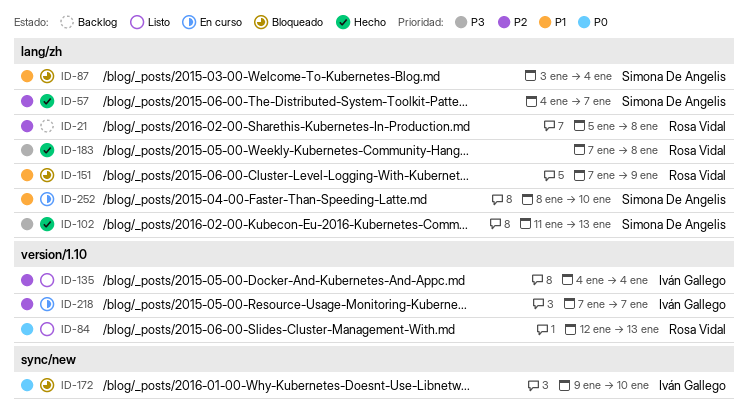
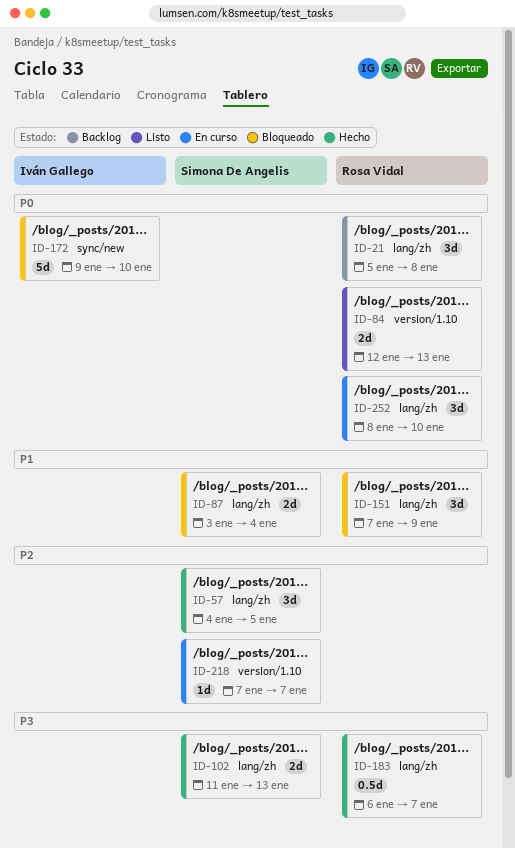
ID-21, priority: P2 -> P0
ID-57, due: Jan 7 -> Jan 5
ID-135: present -> none
ID-183, start: Jan 7 -> Jan 6
ID-183, due: Jan 8 -> Jan 7
ID-218, owner: Iván Gallego -> Simona De Angelis
ID-252, owner: Simona De Angelis -> Rosa Vidal
ID-252, priority: P1 -> P0

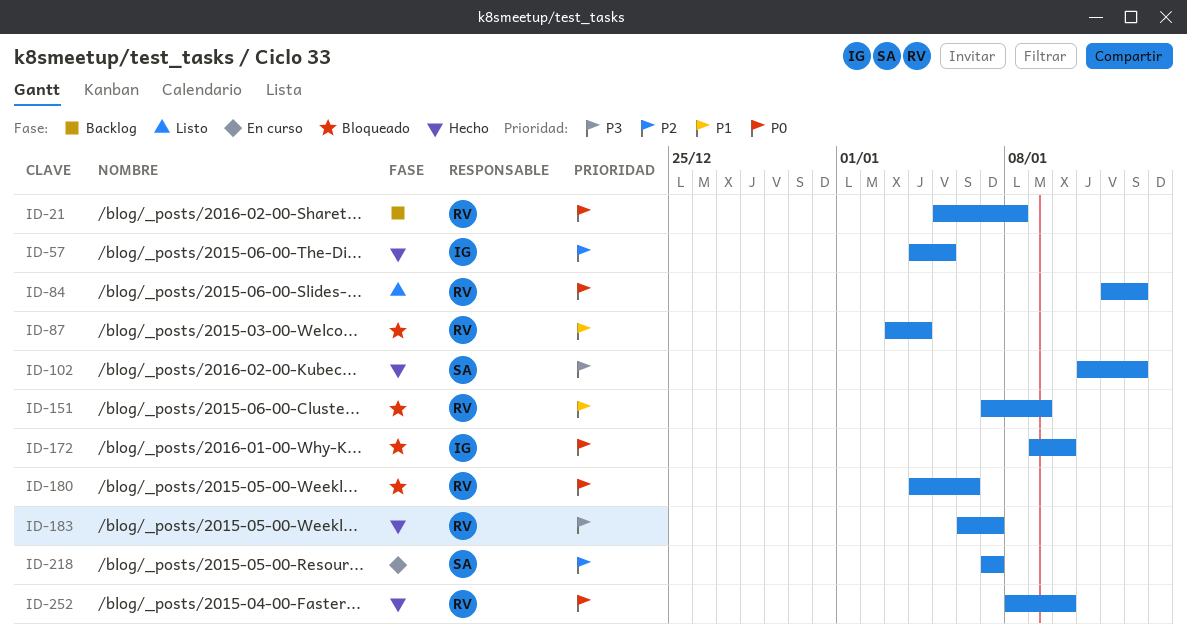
ID-57, owner: Simona De Angelis -> Iván Gallego
ID-87, owner: Simona De Angelis -> Rosa Vidal
ID-180: none -> present
ID-252, status: En curso -> Hecho

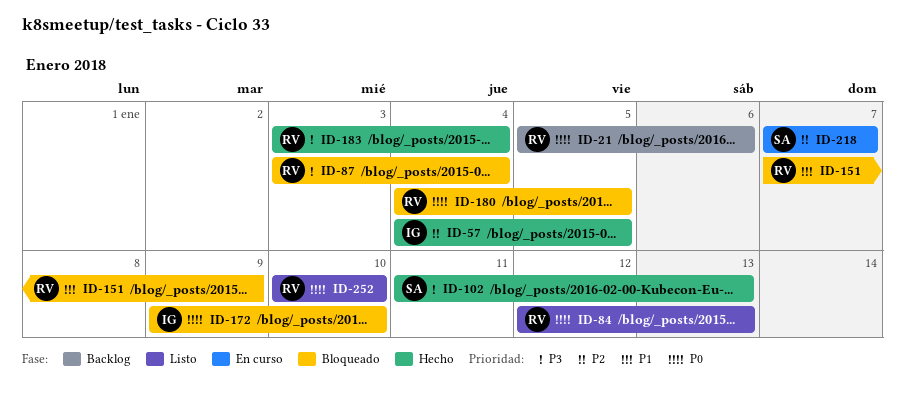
ID-21, due: Jan 8 -> Jan 6
ID-87, priority: P1 -> P3
ID-180, due: Jan 6 -> Jan 5
ID-183, start: Jan 6 -> Jan 3
ID-183, due: Jan 7 -> Jan 4
ID-252, status: Hecho -> Listo
ID-252, start: Jan 8 -> Jan 10

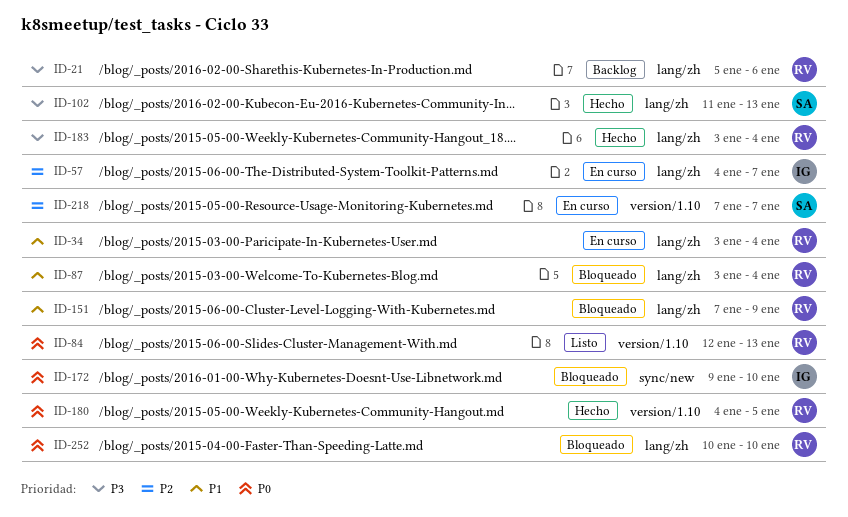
ID-21, priority: P0 -> P3
ID-34: none -> present
ID-57, status: Hecho -> En curso
ID-57, due: Jan 5 -> Jan 7
ID-87, priority: P3 -> P1
ID-180, status: Bloqueado -> Hecho
ID-252, status: Listo -> Bloqueado

